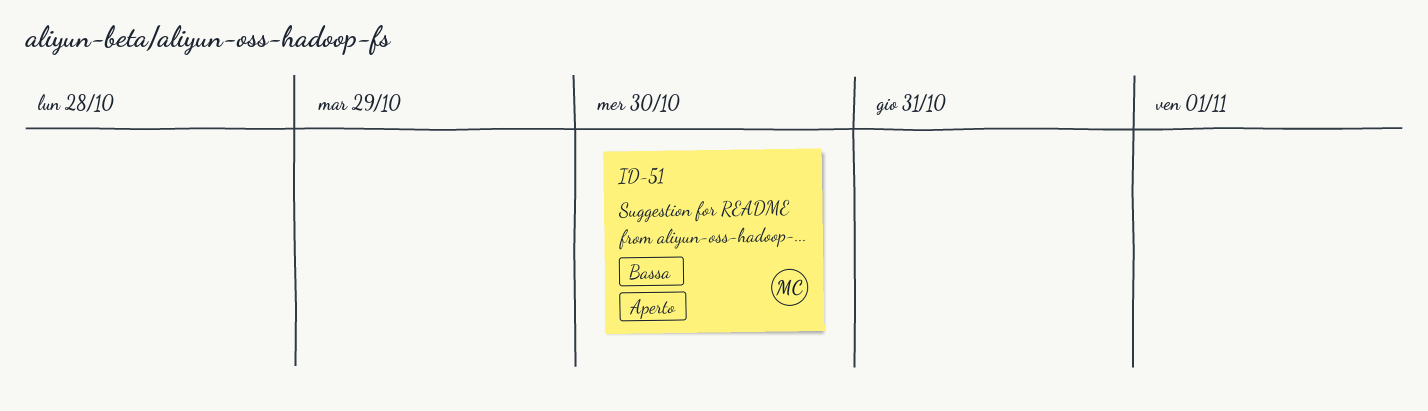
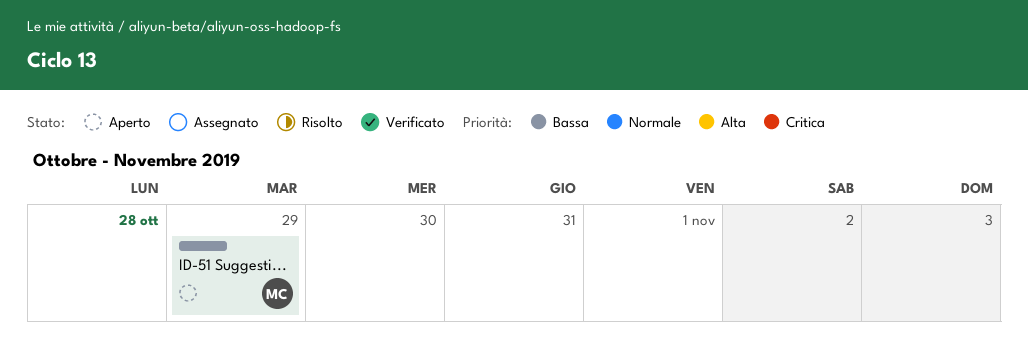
ID-51, due: Oct 30 -> Oct 29

